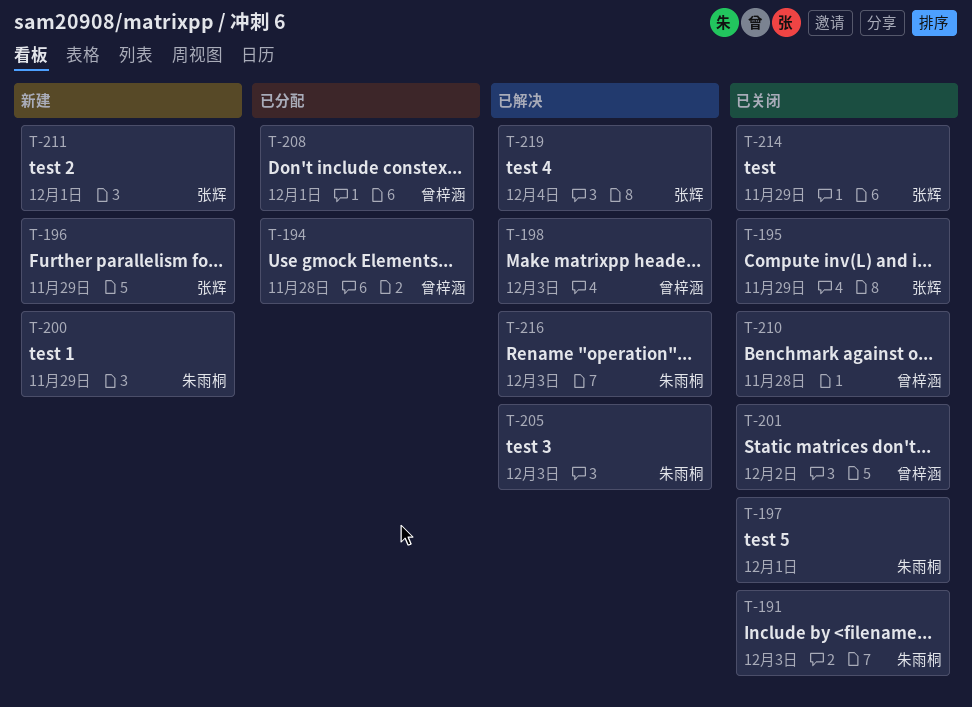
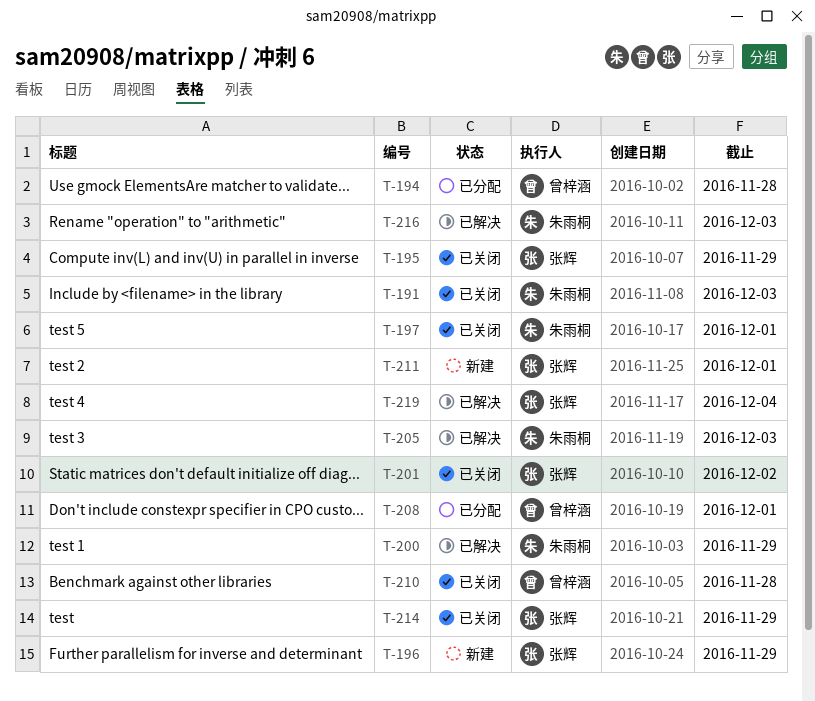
T-198: present -> none
T-200, status: 新建 -> 已解决
T-201, owner: 曾梓涵 -> 张辉

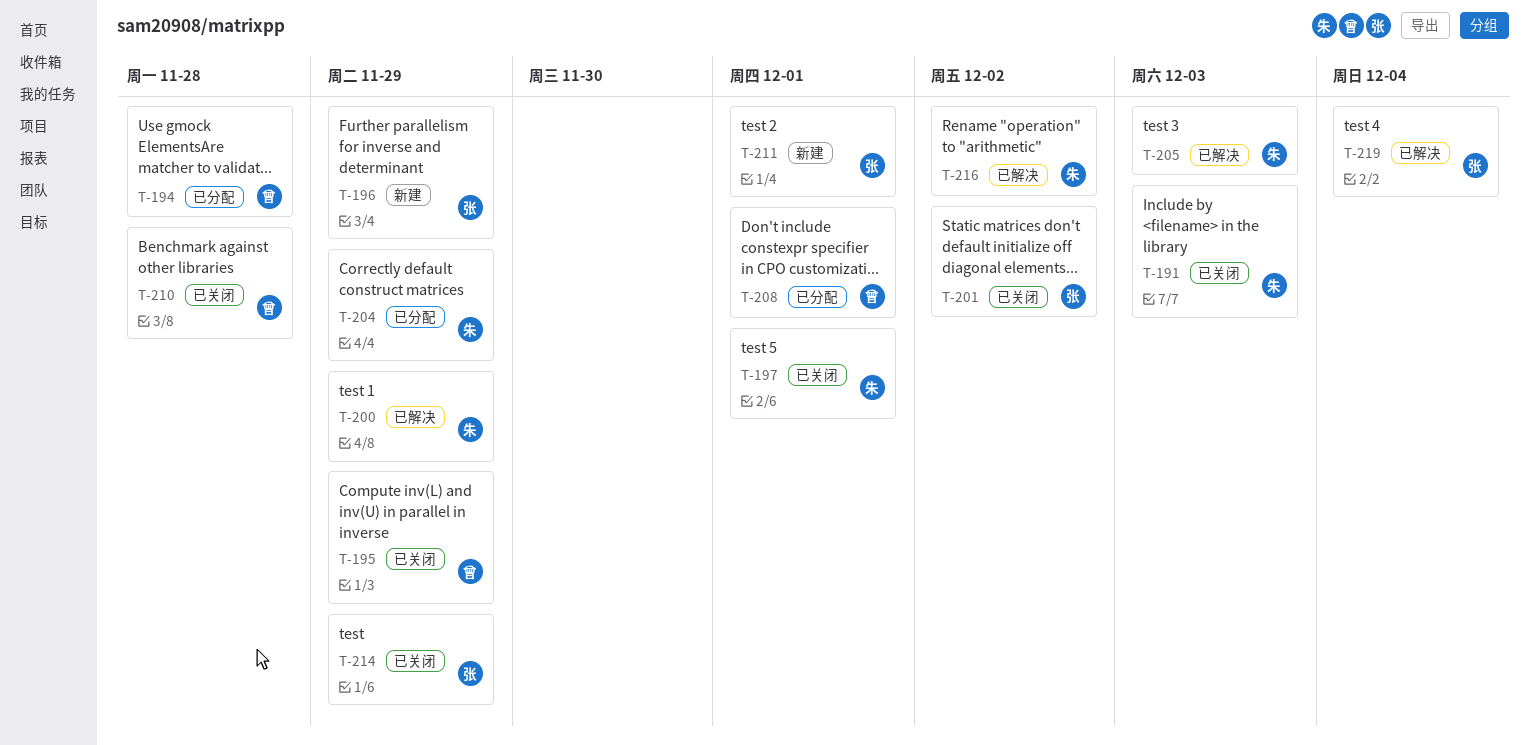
T-195, owner: 张辉 -> 曾梓涵
T-204: none -> present
T-216, due: Dec 3 -> Dec 2

